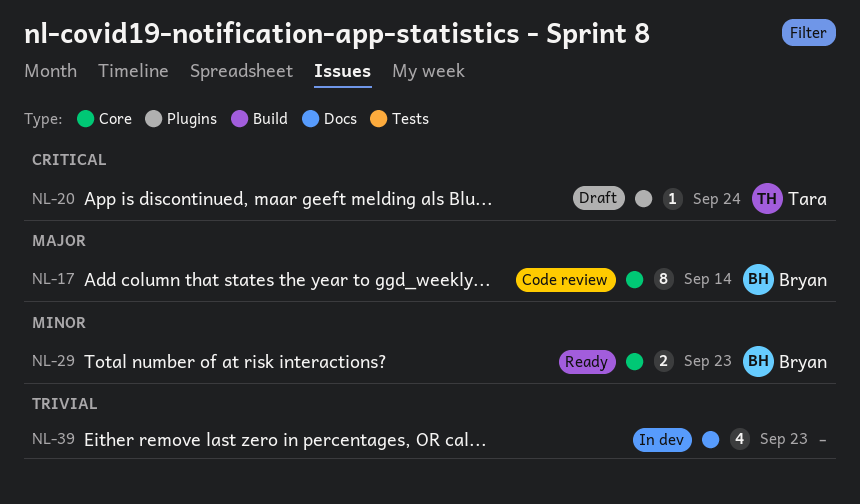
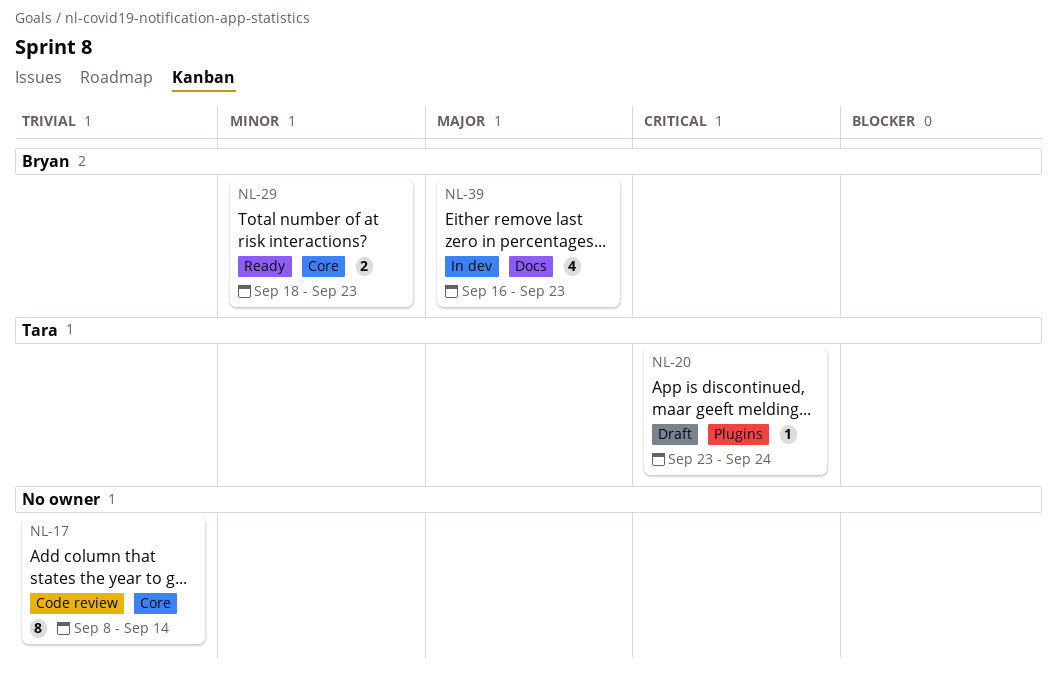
NL-17, owner: Bryan -> none
NL-17, priority: Major -> Trivial
NL-39, owner: none -> Bryan
NL-39, priority: Trivial -> Major

